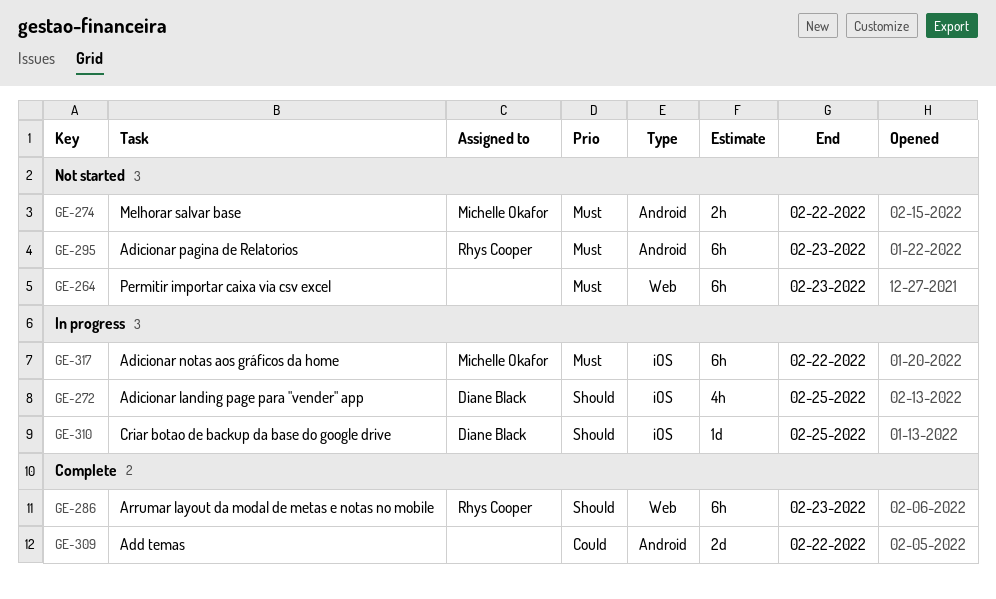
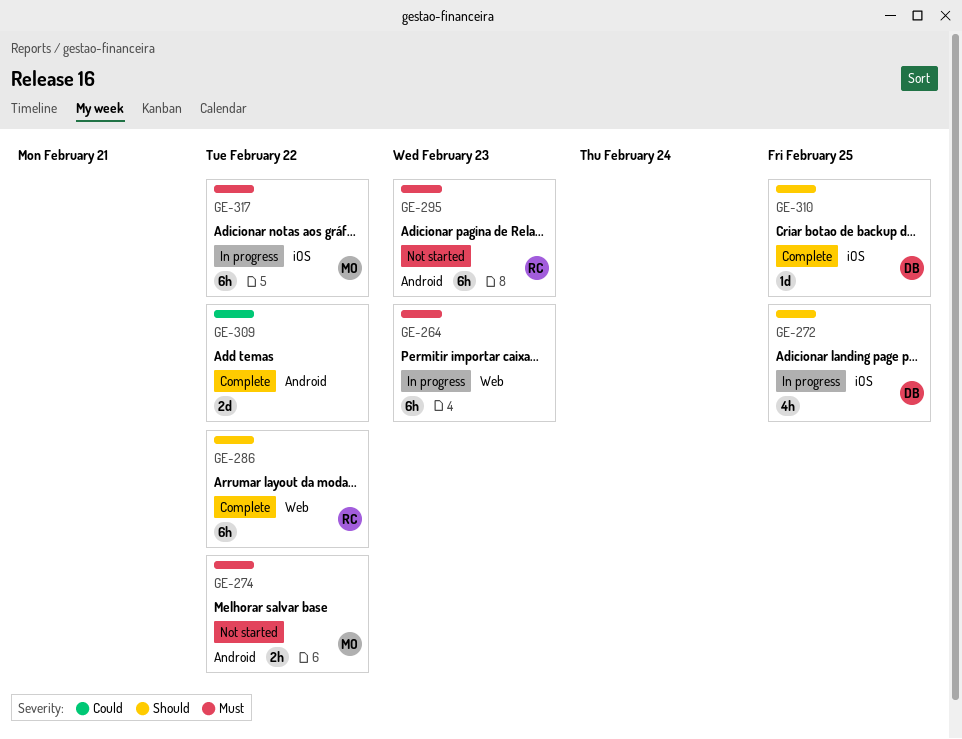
GE-264, status: Not started -> In progress
GE-286, due: Feb 23 -> Feb 22
GE-310, status: In progress -> Complete

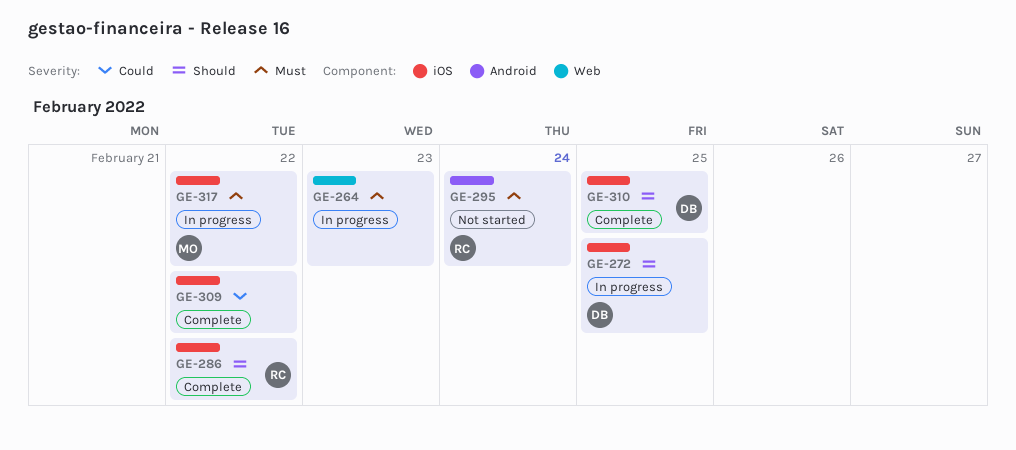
GE-274: present -> none
GE-286, label: Web -> iOS
GE-295, due: Feb 23 -> Feb 24
GE-309, label: Android -> iOS

